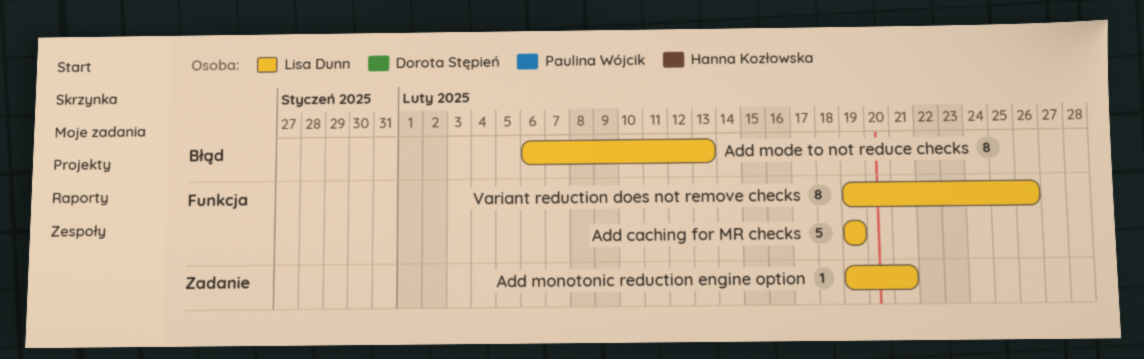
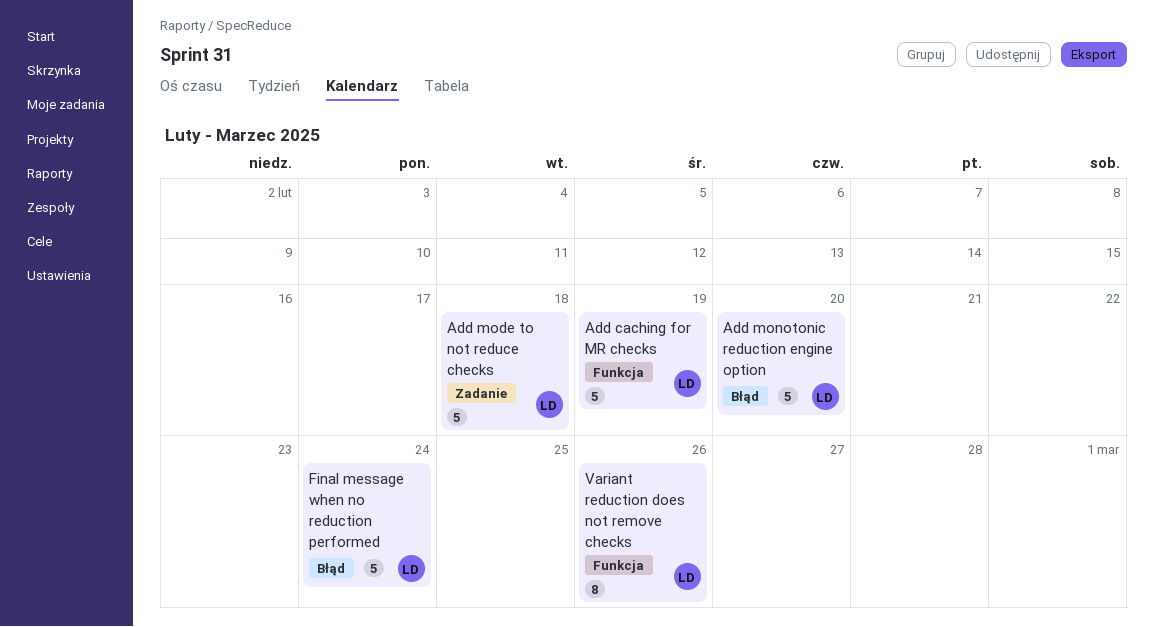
Add mode to not reduce checks, label: Błąd -> Zadanie
Add mode to not reduce checks, estimate: 8 -> 5
Add mode to not reduce checks, due: Feb 13 -> Feb 18
Add monotonic reduction engine option, label: Zadanie -> Błąd
Add monotonic reduction engine option, estimate: 1 -> 5
Add monotonic reduction engine option, due: Feb 21 -> Feb 20
Final message when no reduction performed: none -> present

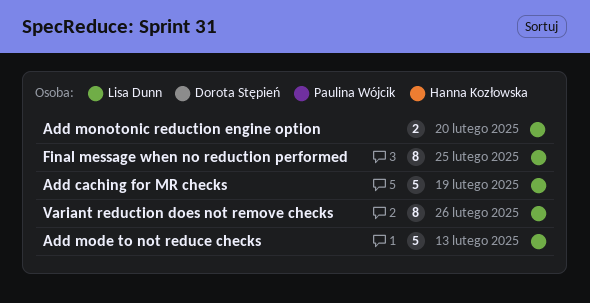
Add mode to not reduce checks, due: Feb 18 -> Feb 13
Add monotonic reduction engine option, estimate: 5 -> 2
Final message when no reduction performed, estimate: 5 -> 8
Final message when no reduction performed, due: Feb 24 -> Feb 25

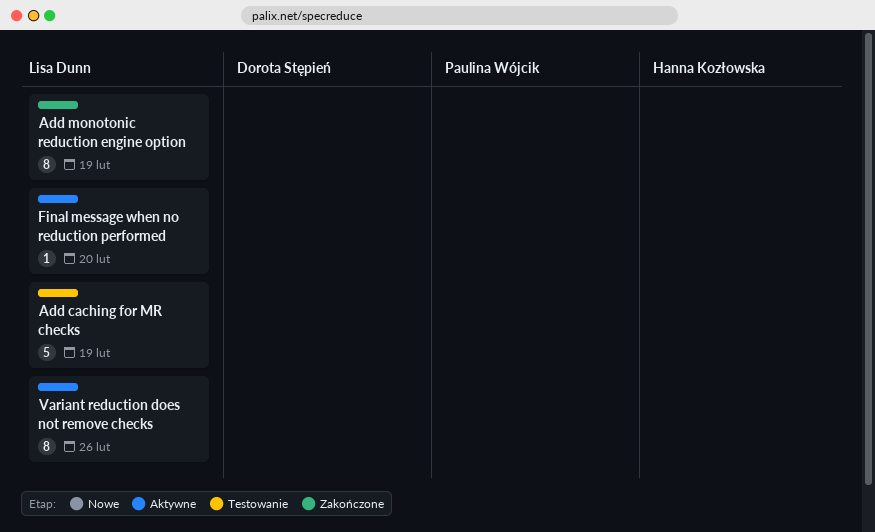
Add mode to not reduce checks: present -> none
Add monotonic reduction engine option, estimate: 2 -> 8
Add monotonic reduction engine option, due: Feb 20 -> Feb 19
Final message when no reduction performed, estimate: 8 -> 1
Final message when no reduction performed, due: Feb 25 -> Feb 20

